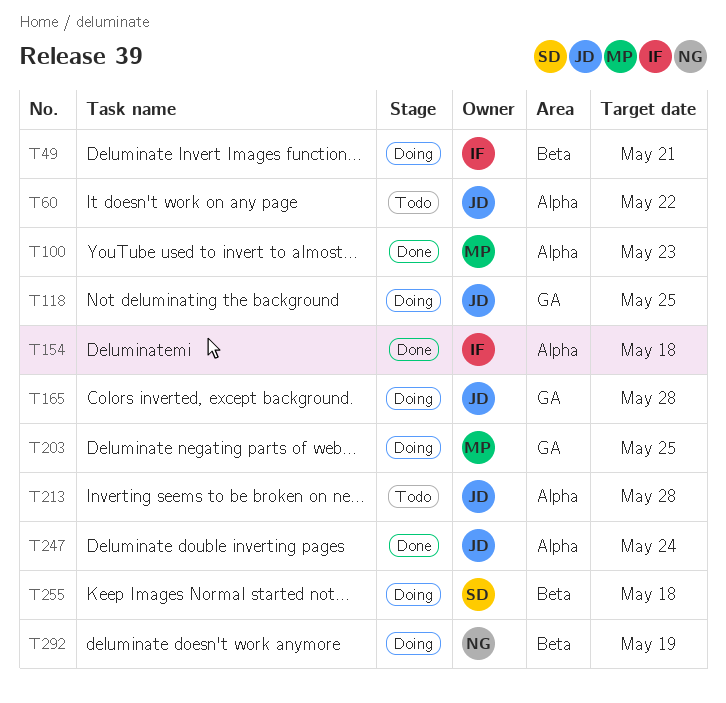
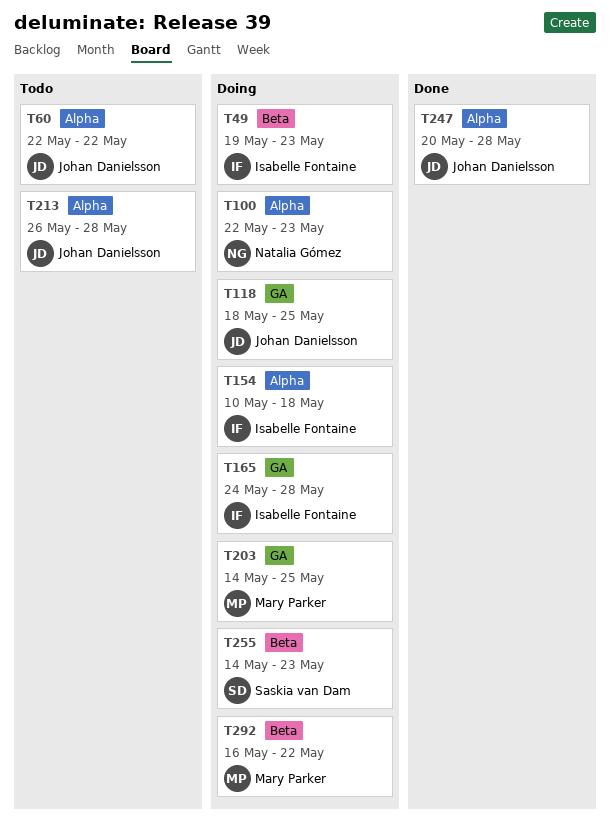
T49, due: May 21 -> May 23
T100, status: Done -> Doing
T100, owner: Mary Parker -> Natalia Gómez
T154, status: Done -> Doing
T165, owner: Johan Danielsson -> Isabelle Fontaine
T247, due: May 24 -> May 28
T255, due: May 18 -> May 23
T292, owner: Natalia Gómez -> Mary Parker
T292, due: May 19 -> May 22

